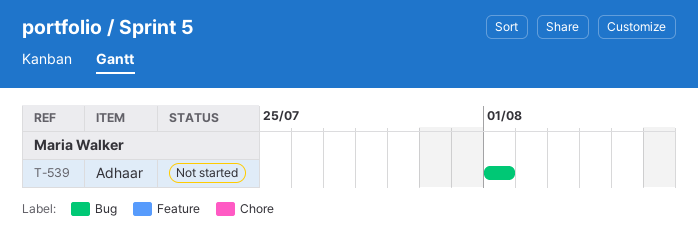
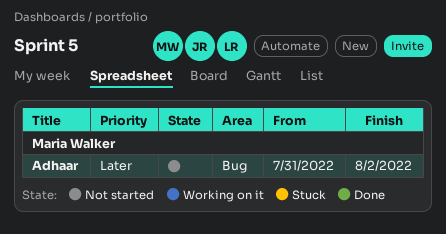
Adhaar, start: Aug 1 -> Jul 31
Adhaar, due: Aug 1 -> Aug 2

